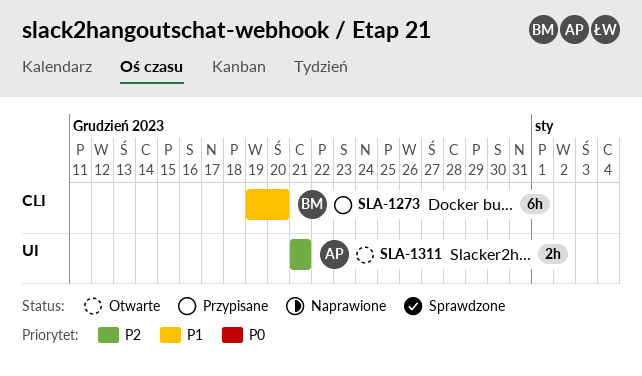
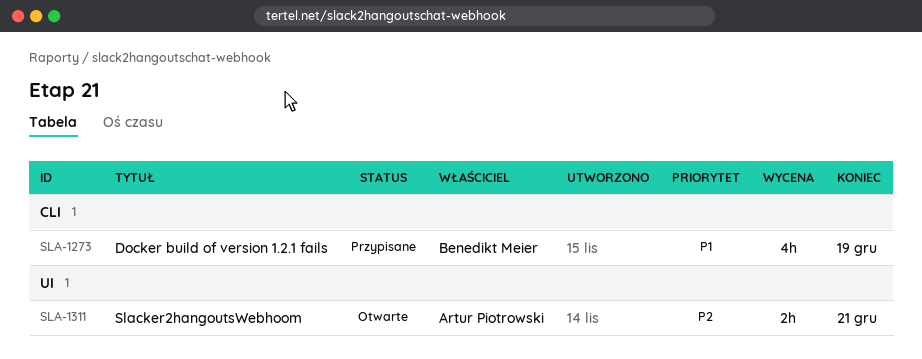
SLA-1273, estimate: 6h -> 4h
SLA-1273, due: Dec 20 -> Dec 19

